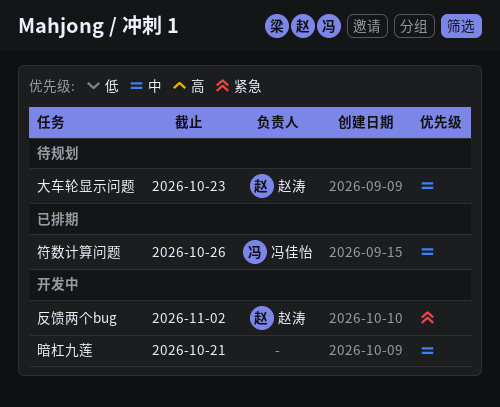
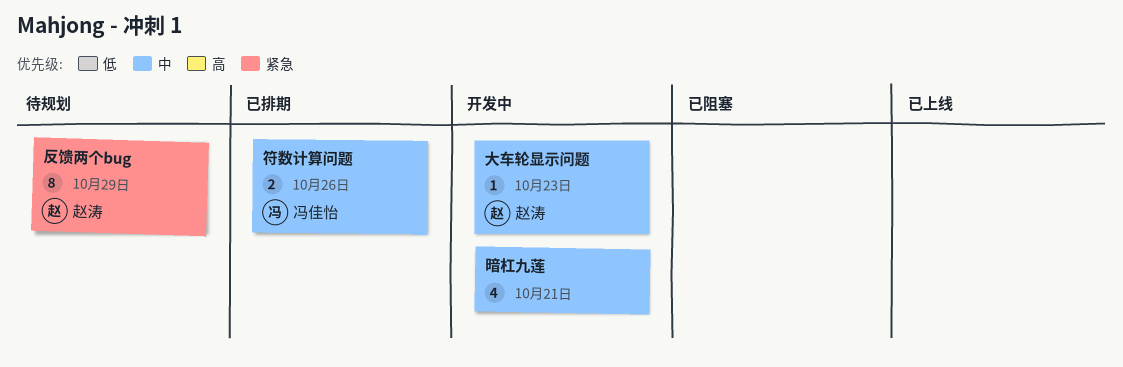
反馈两个bug, status: 开发中 -> 待规划
反馈两个bug, due: Nov 2 -> Oct 29
大车轮显示问题, status: 待规划 -> 开发中

